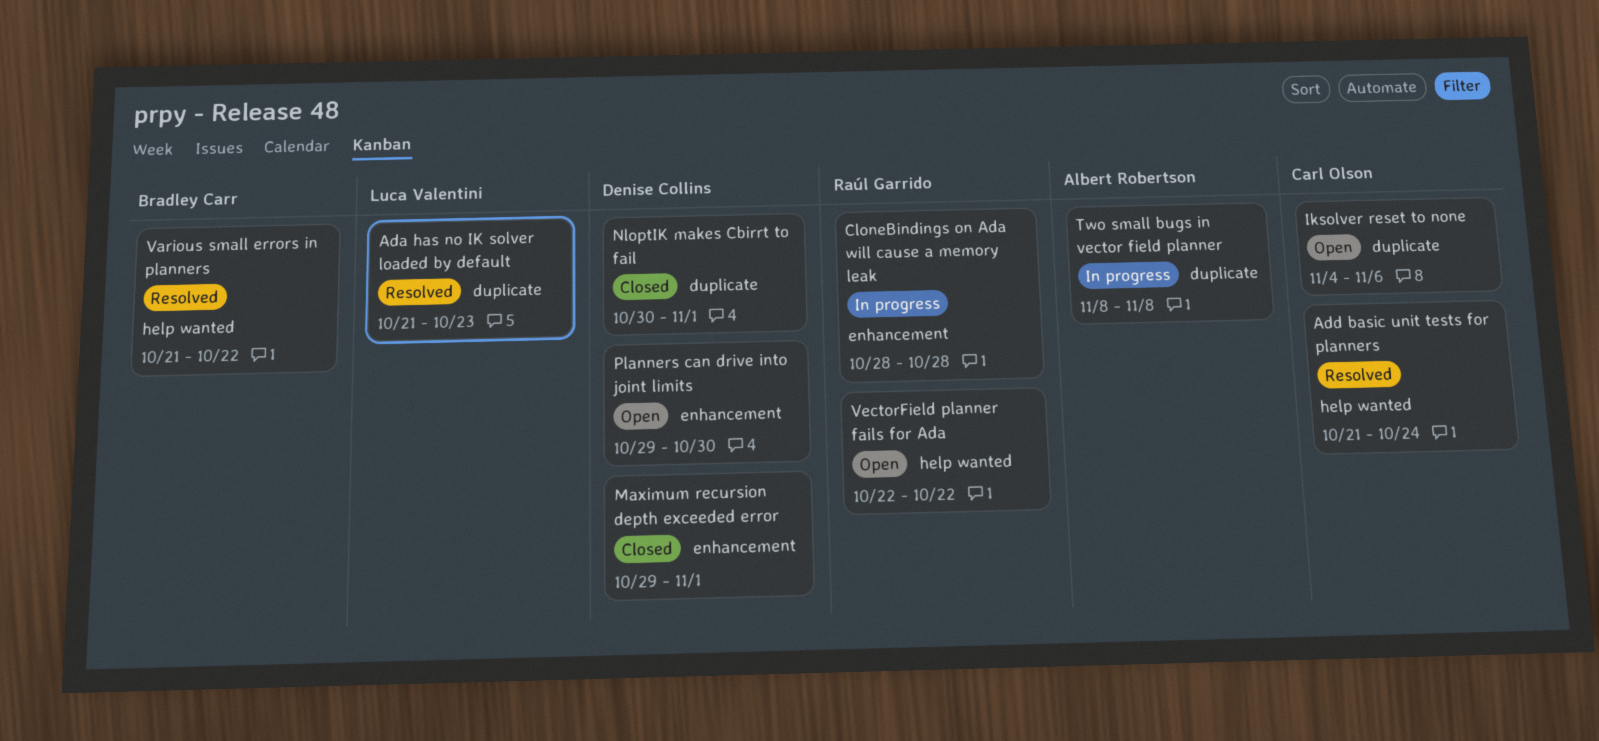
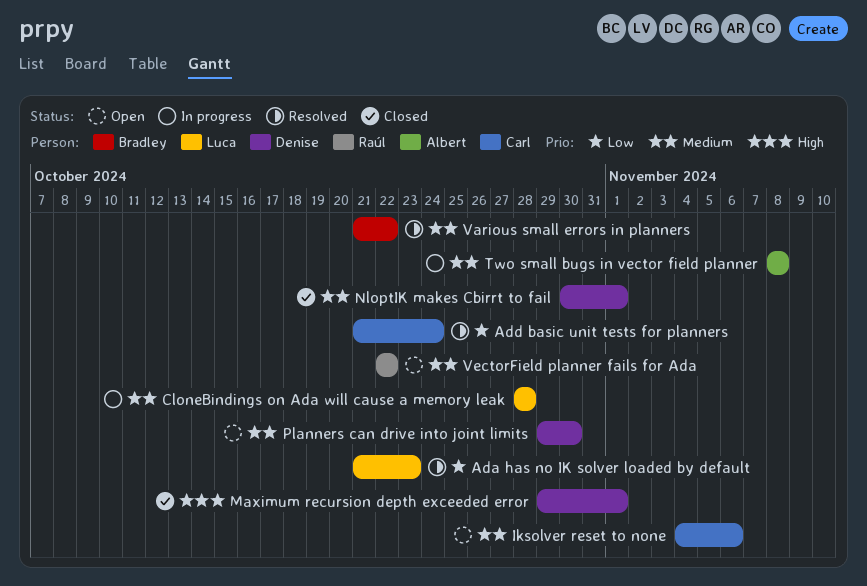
CloneBindings on Ada will cause a memory leak, owner: Raúl Garrido -> Luca Valentini

